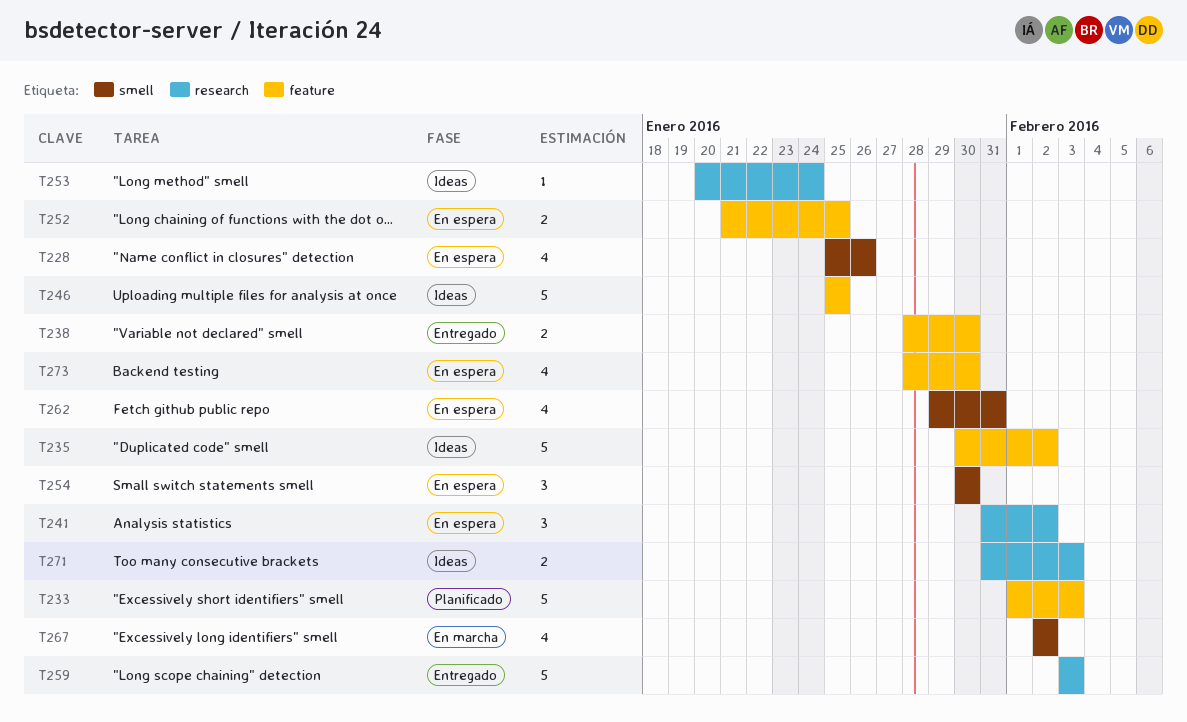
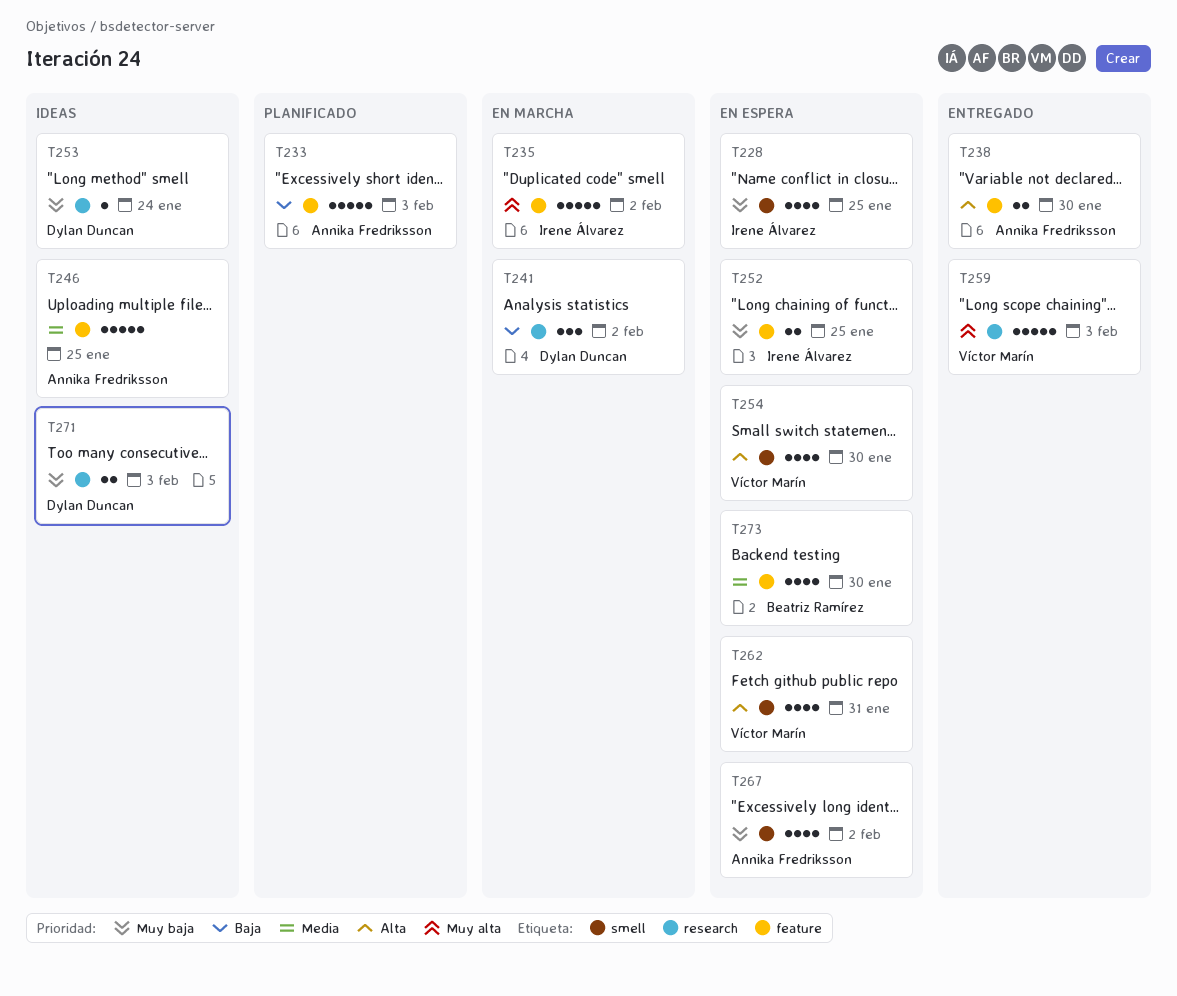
T228, due: Jan 26 -> Jan 25
T235, status: Ideas -> En marcha
T241, status: En espera -> En marcha
T254, estimate: 3 -> 4
T267, status: En marcha -> En espera

